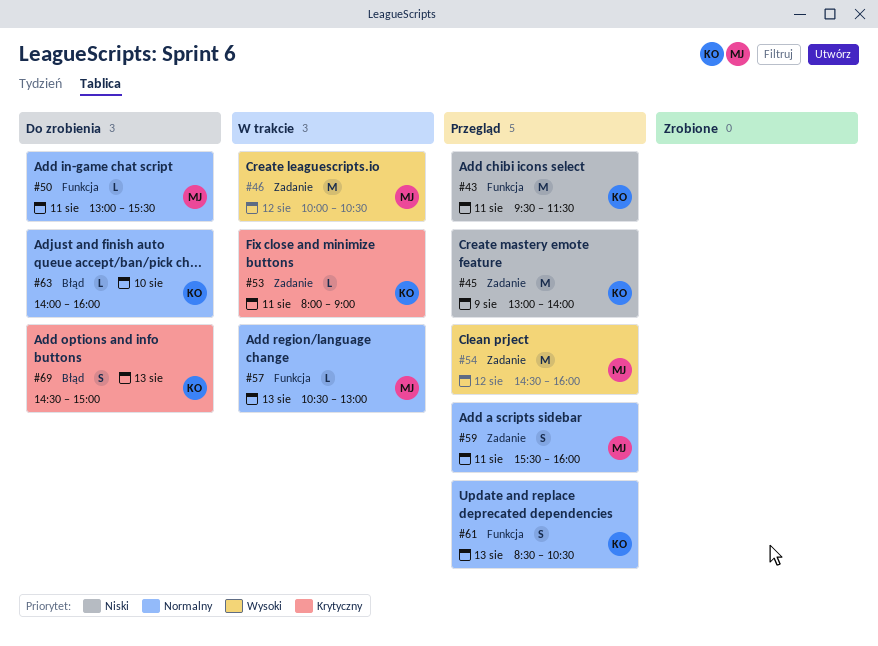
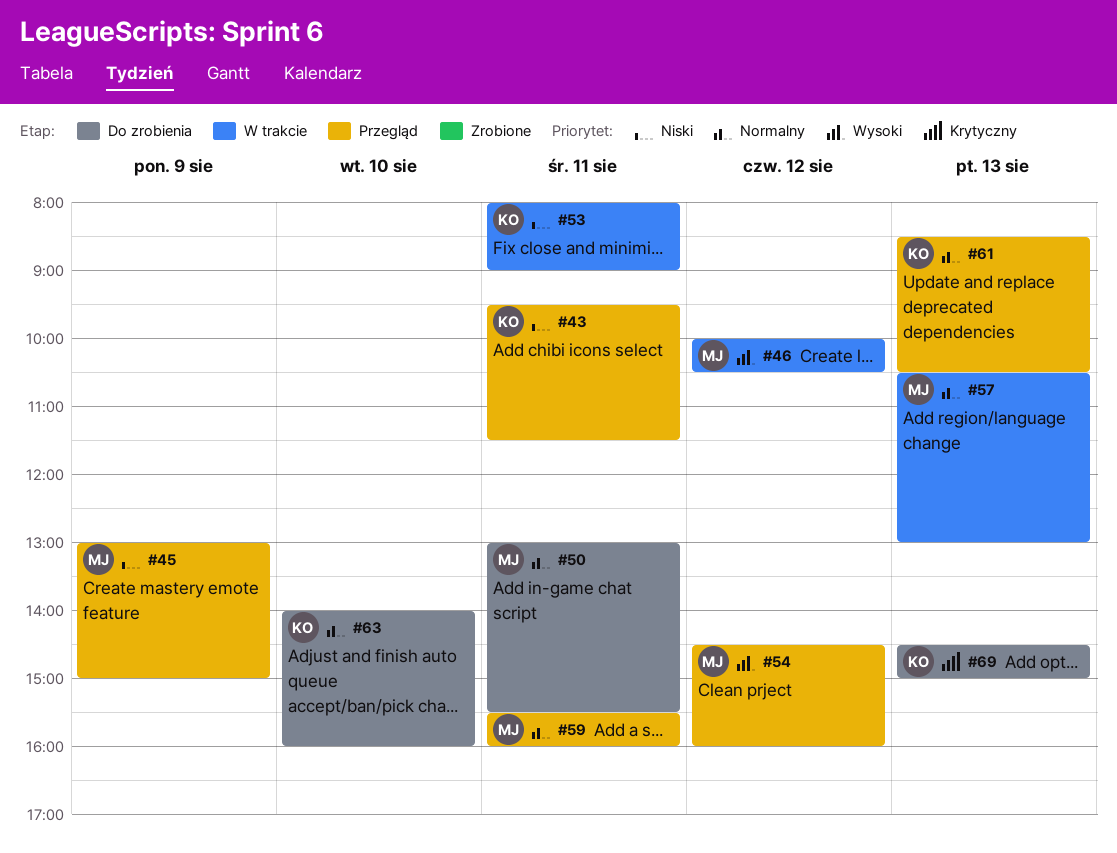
#45, owner: KO -> MJ
#45, ends: 14:00 -> 15:00
#53, priority: Krytyczny -> Niski

